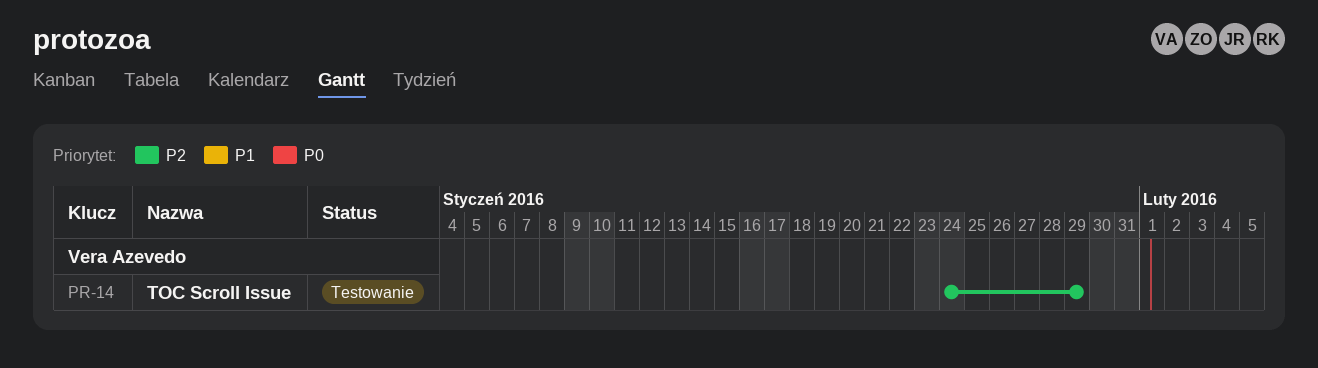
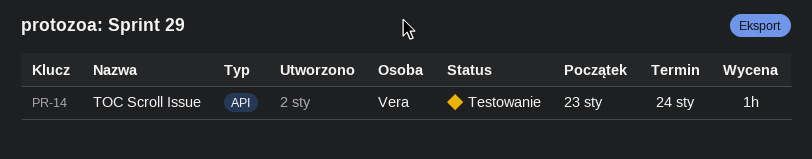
PR-14, start: Jan 24 -> Jan 23
PR-14, due: Jan 29 -> Jan 24

